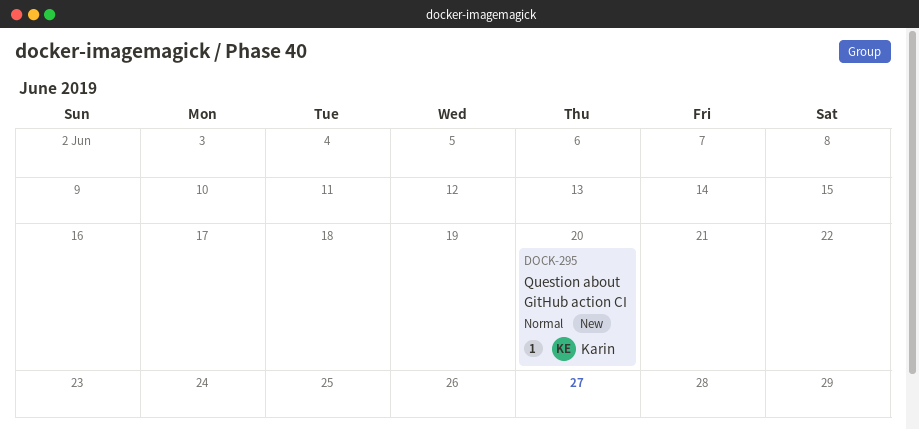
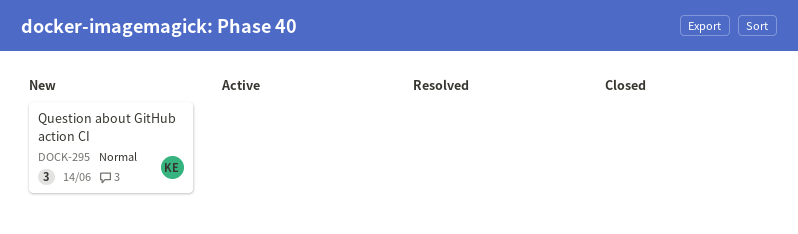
DOCK-295, estimate: 1 -> 3
DOCK-295, due: Jun 20 -> Jun 14

